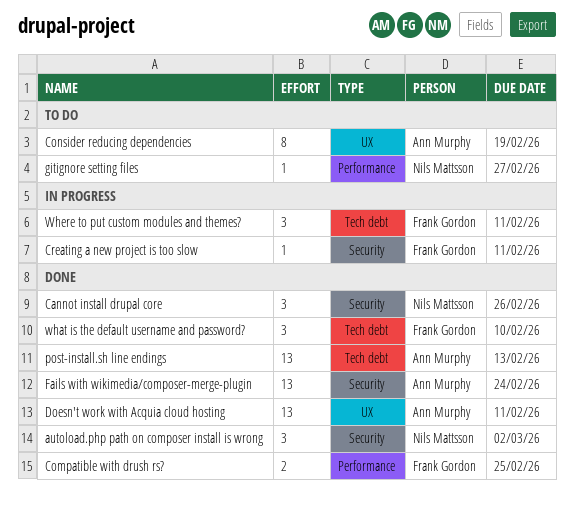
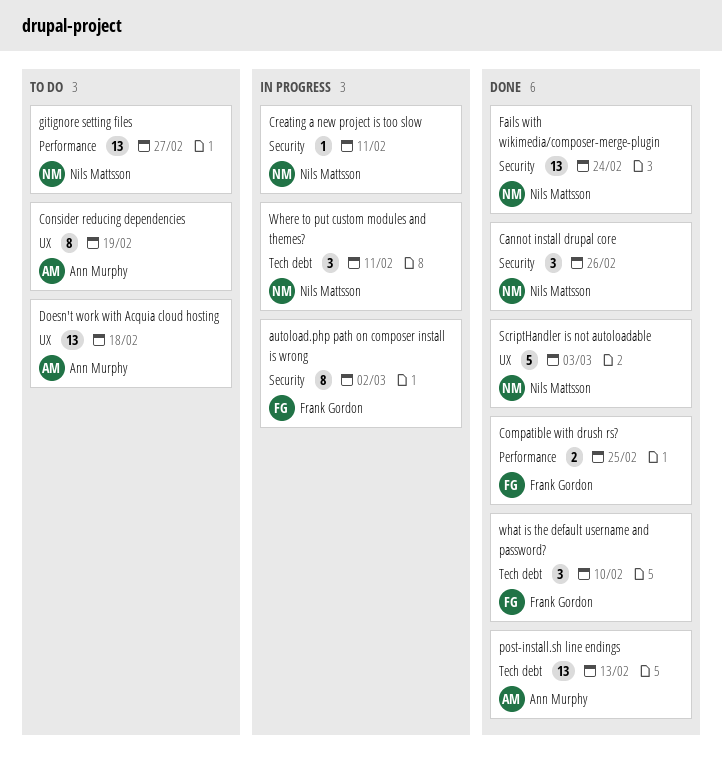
autoload.php path on composer install is wrong, status: Done -> In progress
autoload.php path on composer install is wrong, owner: Nils Mattsson -> Frank Gordon
autoload.php path on composer install is wrong, estimate: 3 -> 8
Creating a new project is too slow, owner: Frank Gordon -> Nils Mattsson
Doesn't work with Acquia cloud hosting, status: Done -> To do
Doesn't work with Acquia cloud hosting, due: Feb 11 -> Feb 18
Fails with wikimedia/composer-merge-plugin, owner: Ann Murphy -> Nils Mattsson
gitignore setting files, estimate: 1 -> 13
ScriptHandler is not autoloadable: none -> present
Where to put custom modules and themes?, owner: Frank Gordon -> Nils Mattsson

